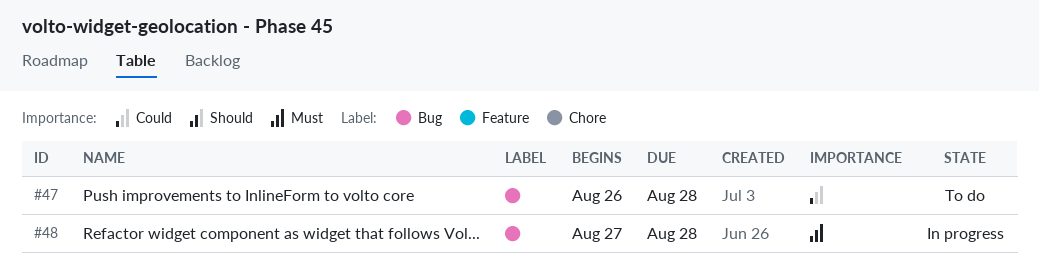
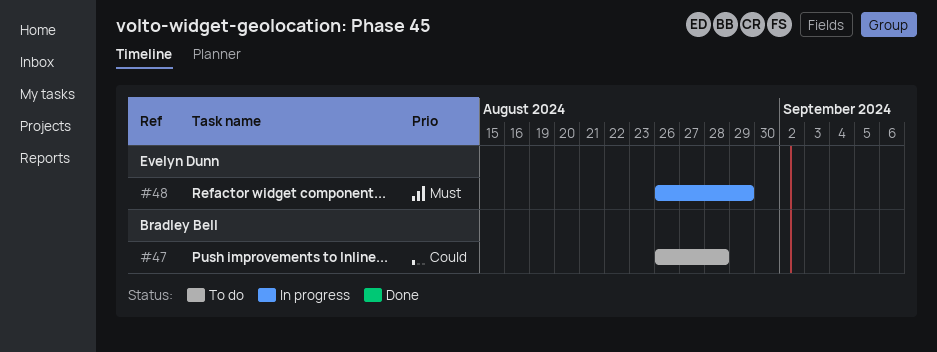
#48, start: Aug 27 -> Aug 26
#48, due: Aug 28 -> Aug 29

